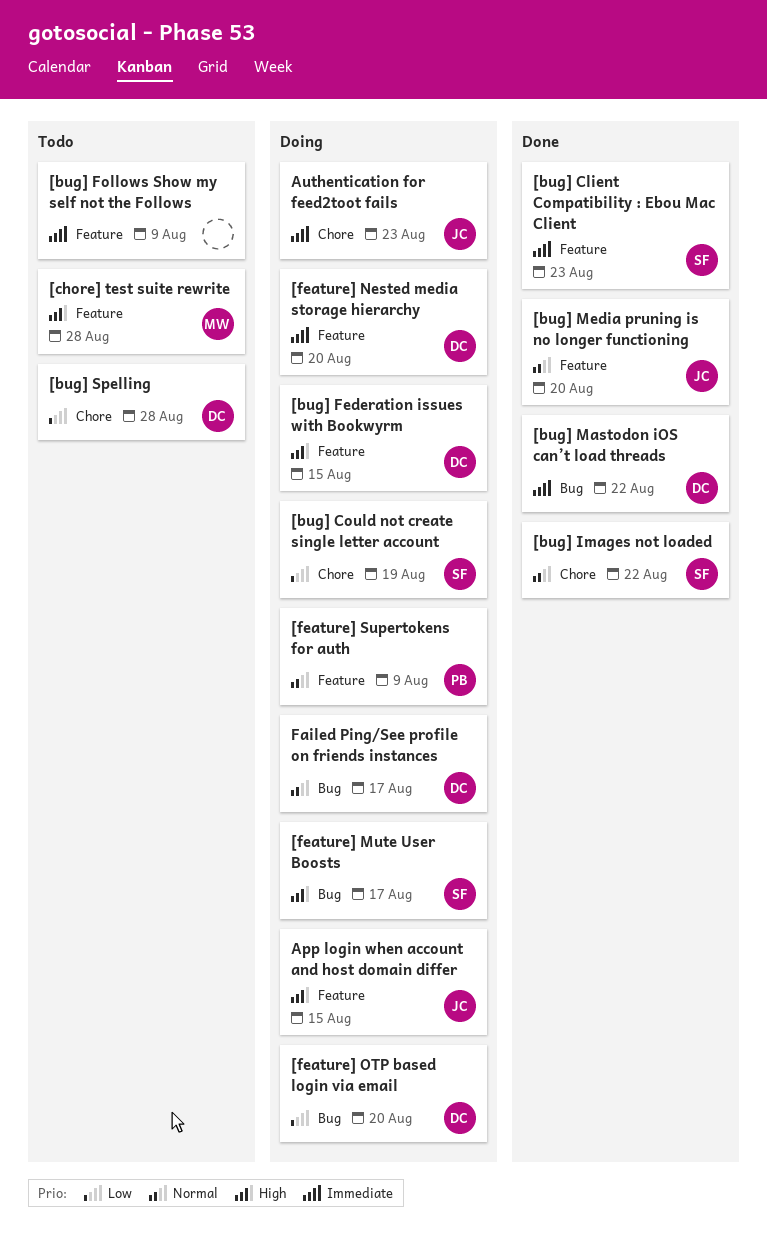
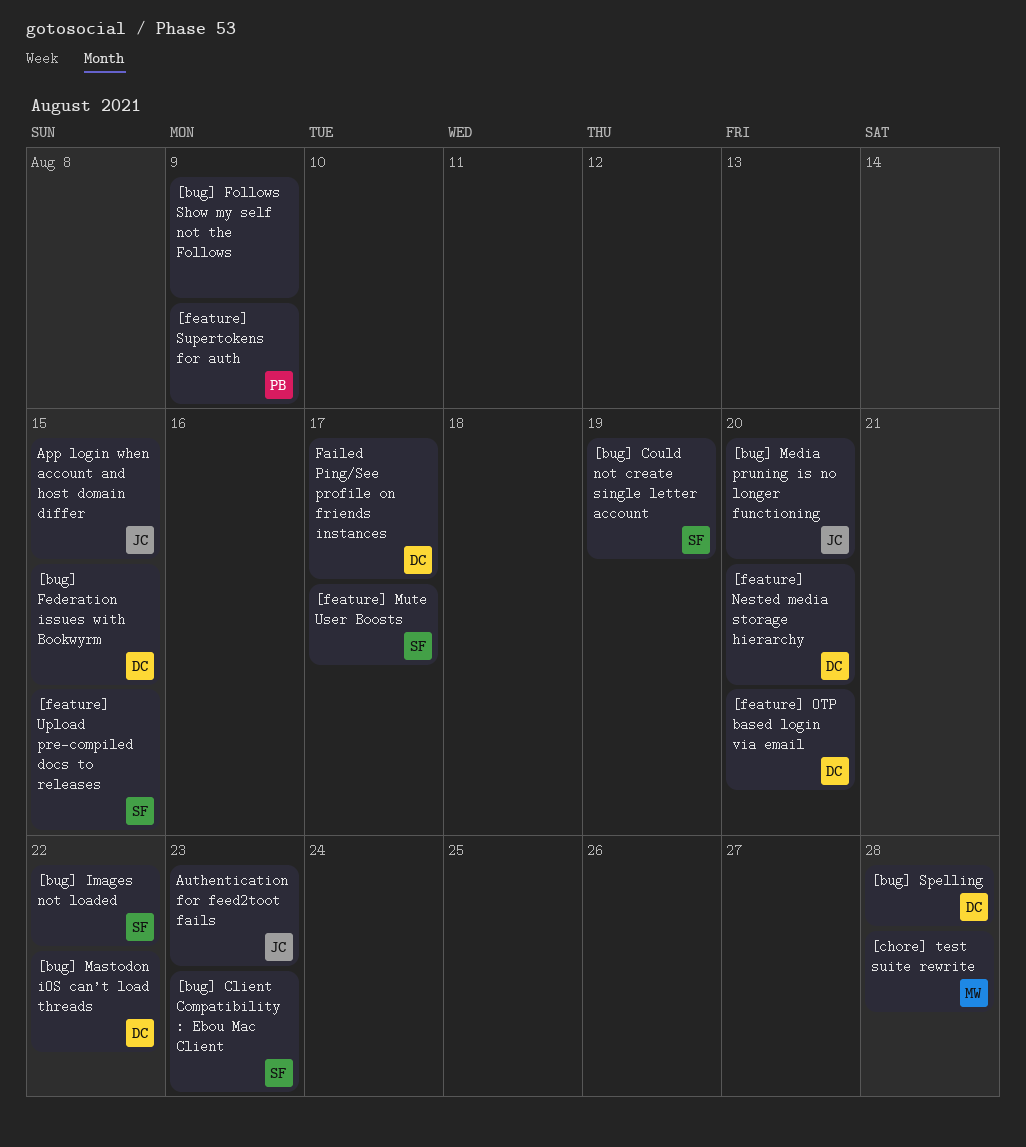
[feature] Upload pre-compiled docs to releases: none -> present

